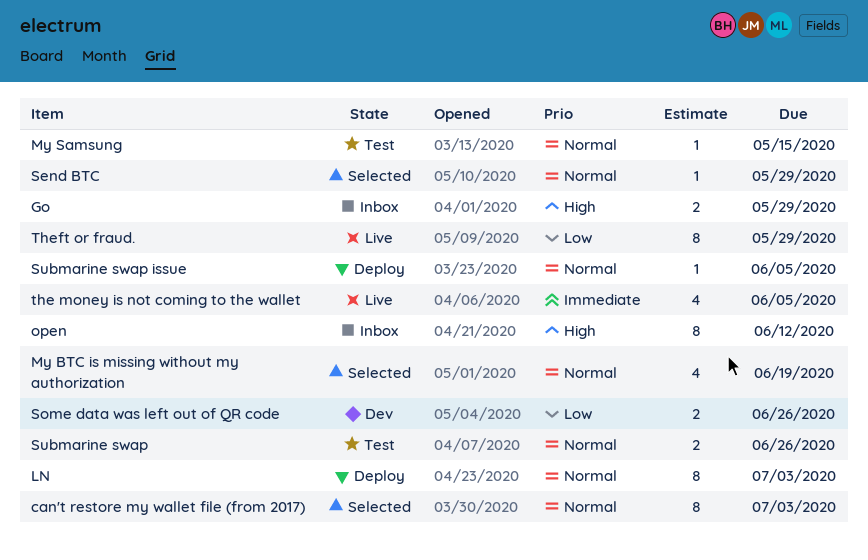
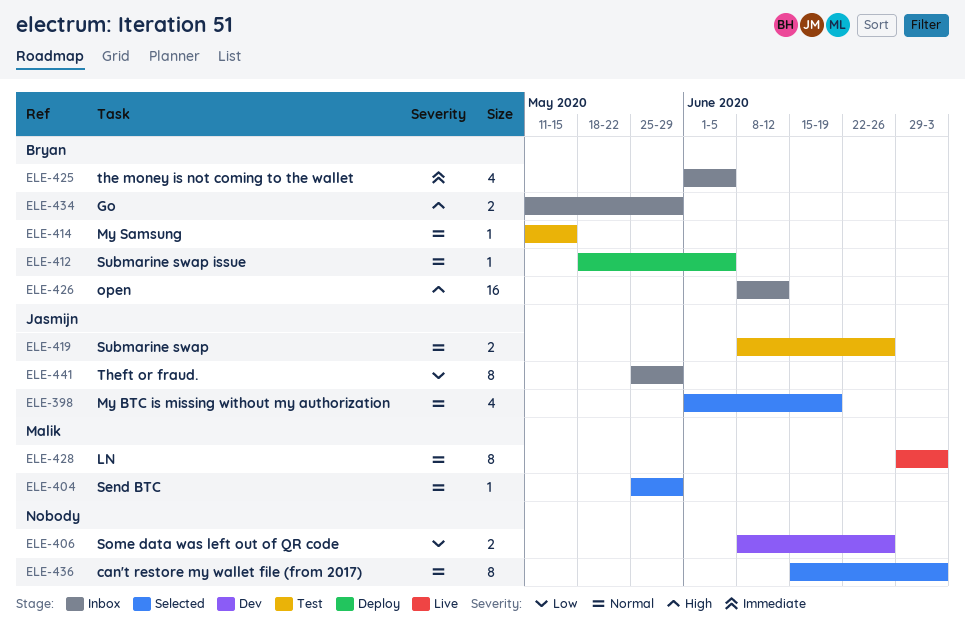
LN, status: Deploy -> Live
open, estimate: 8 -> 16
the money is not coming to the wallet, status: Live -> Inbox
Theft or fraud., status: Live -> Inbox

